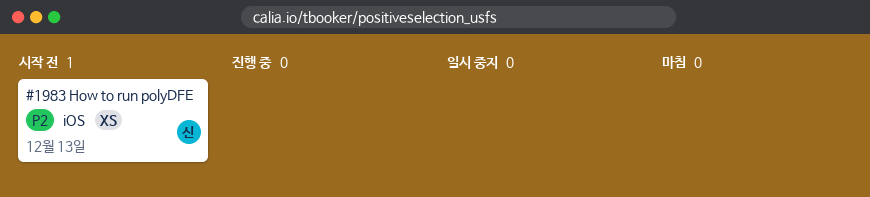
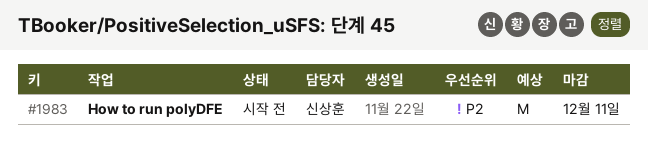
#1983, estimate: XS -> M
#1983, due: Dec 13 -> Dec 11

